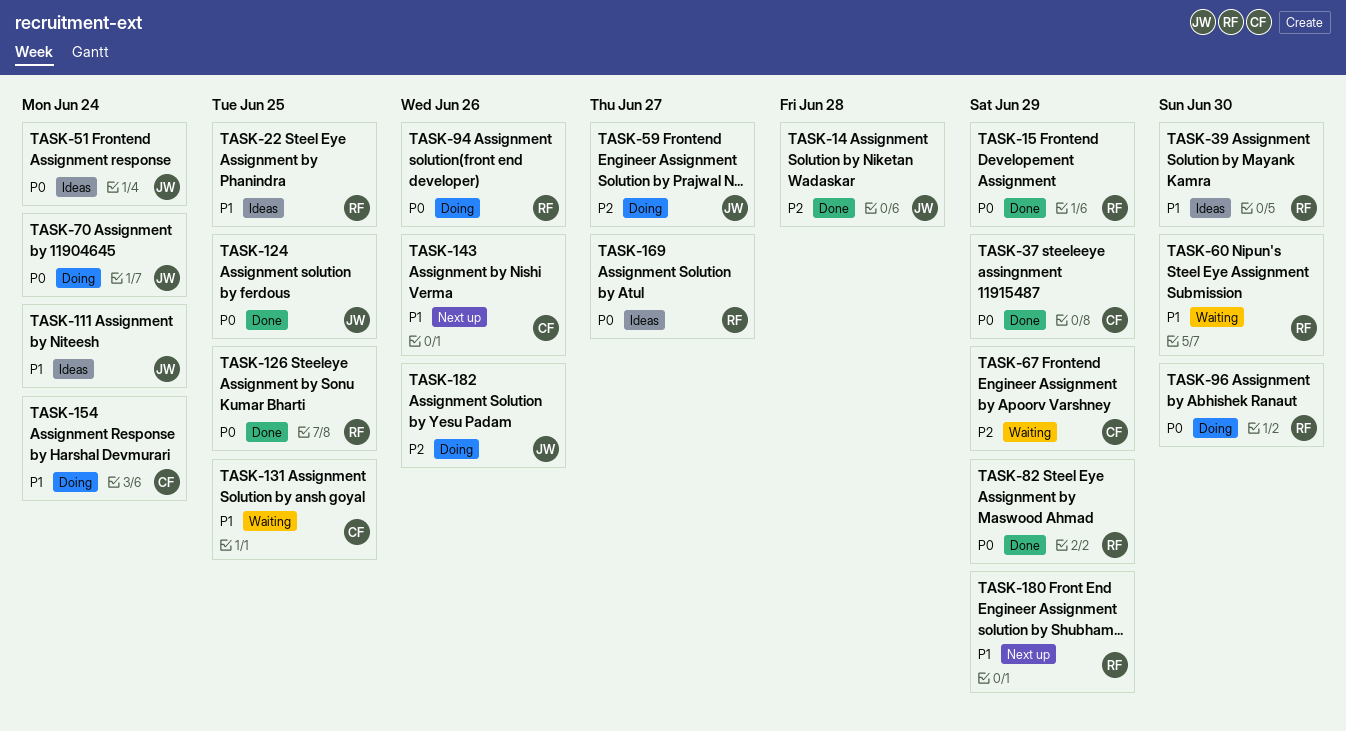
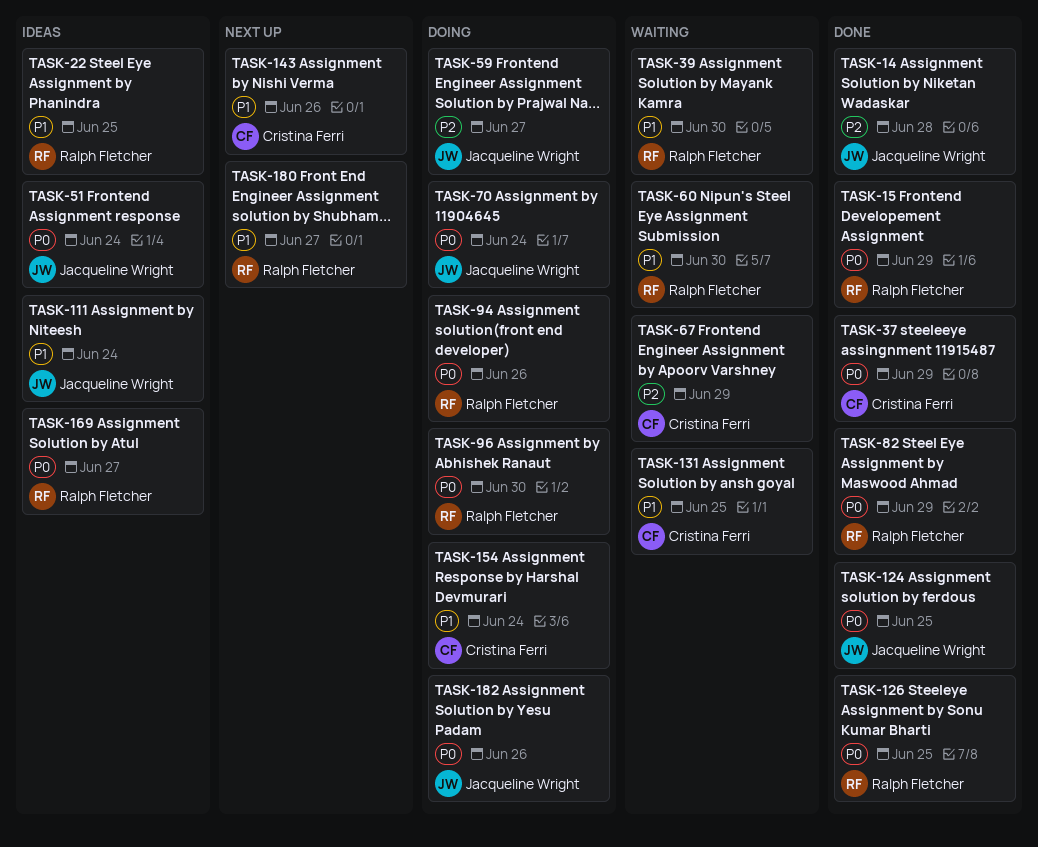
TASK-39, status: Ideas -> Waiting
TASK-180, due: Jun 29 -> Jun 27
TASK-182, priority: P2 -> P0

